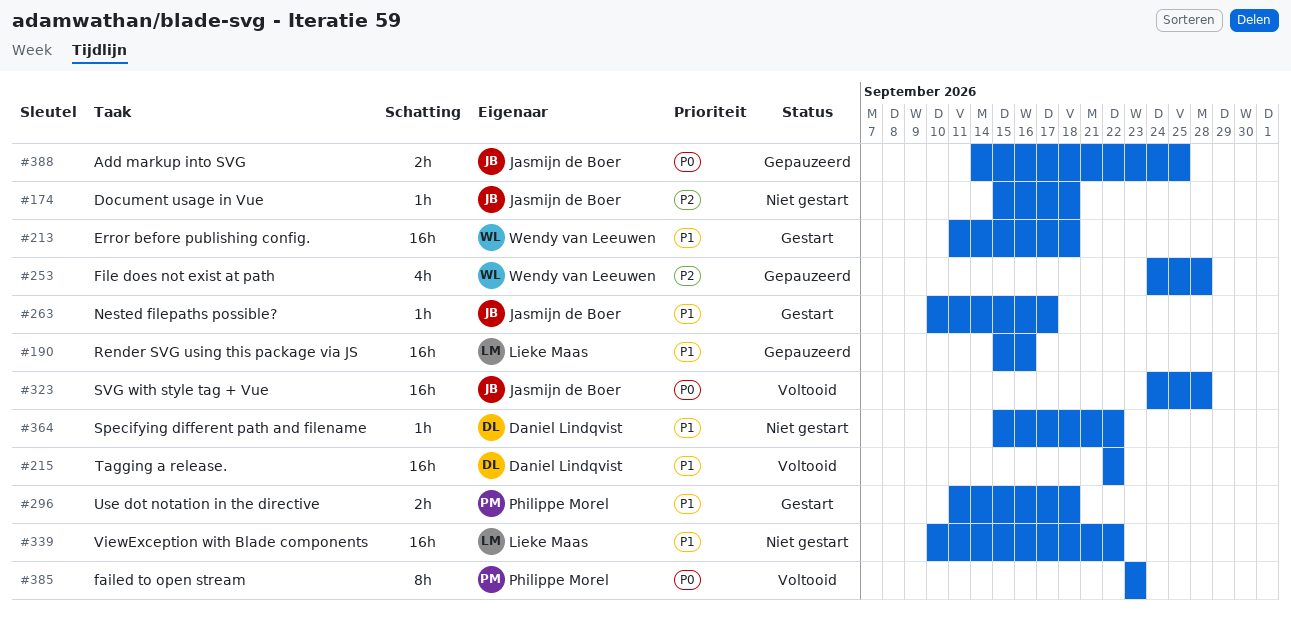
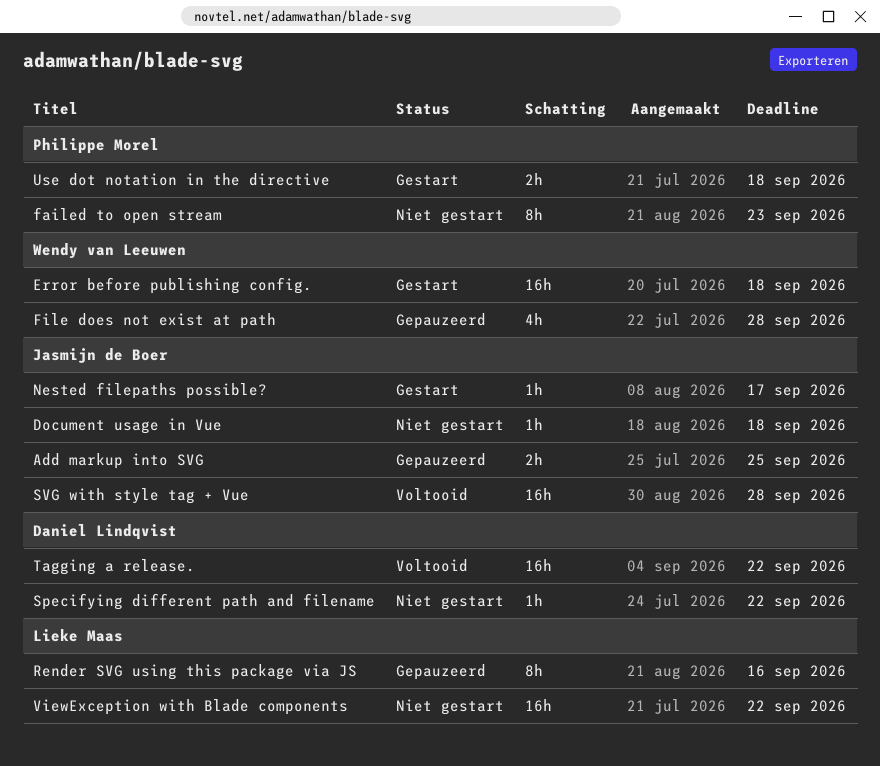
failed to open stream, status: Voltooid -> Niet gestart
Render SVG using this package via JS, estimate: 16h -> 8h

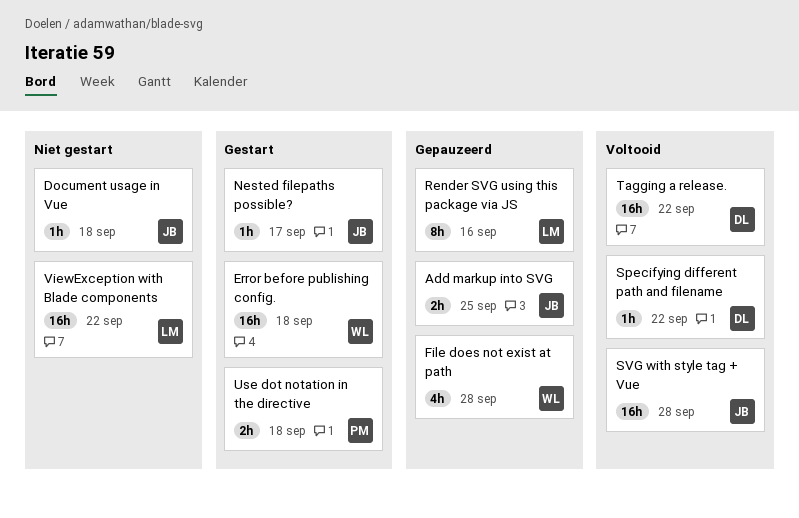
failed to open stream: present -> none
Specifying different path and filename, status: Niet gestart -> Voltooid

